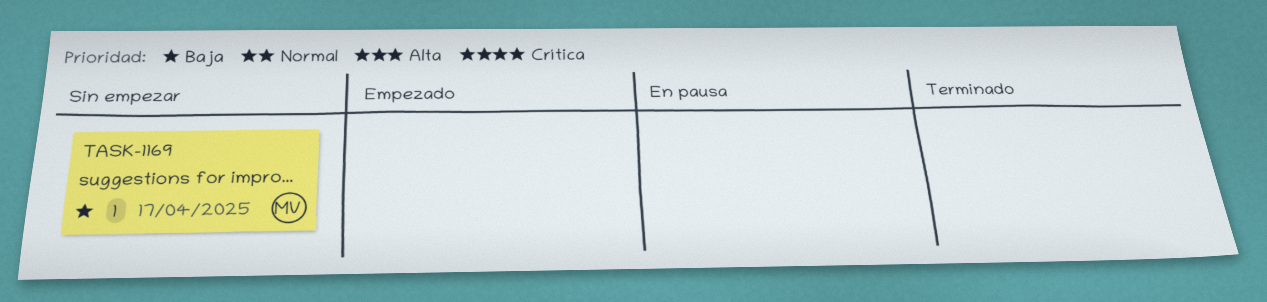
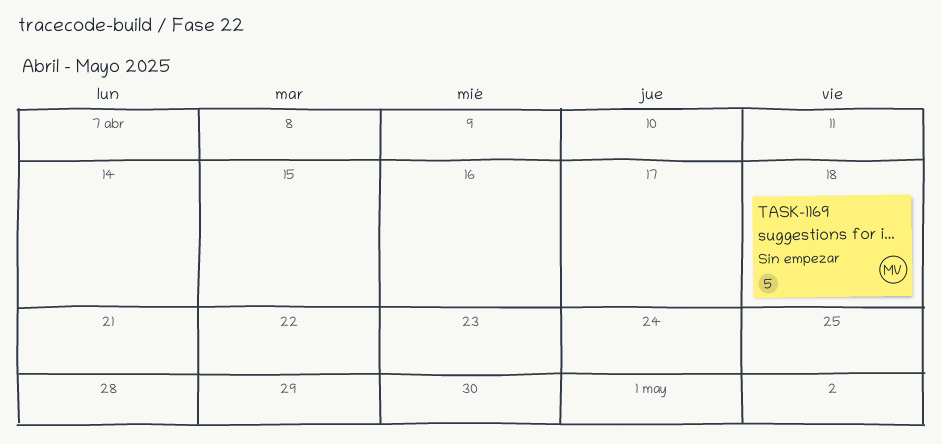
TASK-1169, estimate: 1 -> 5
TASK-1169, due: Apr 17 -> Apr 18

